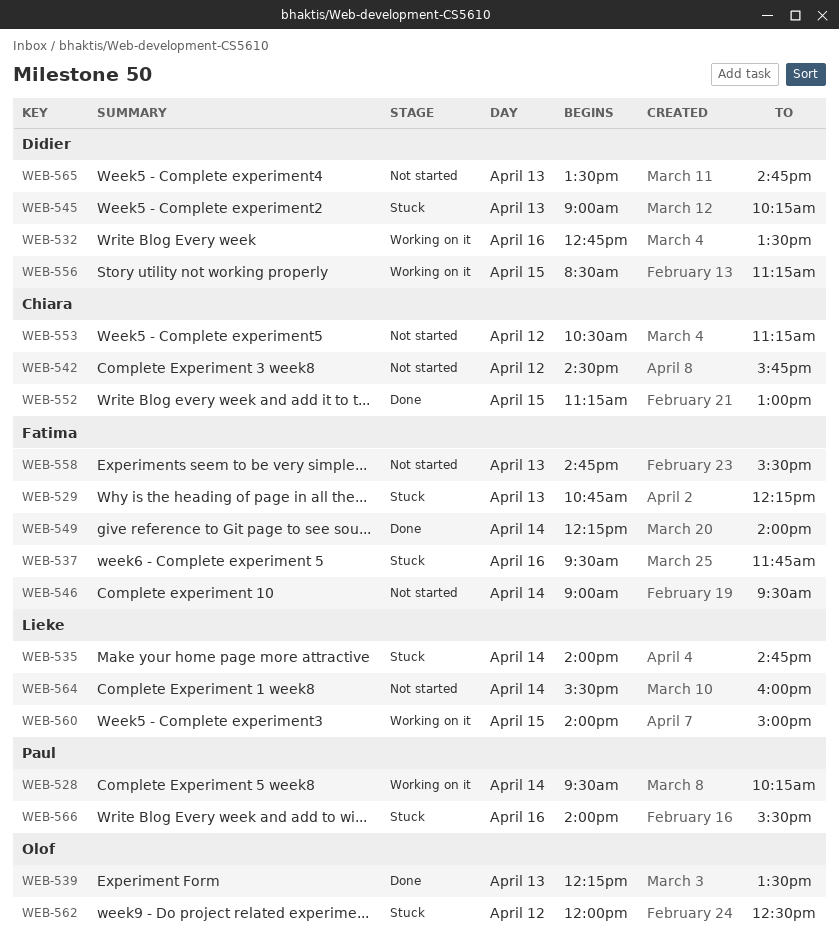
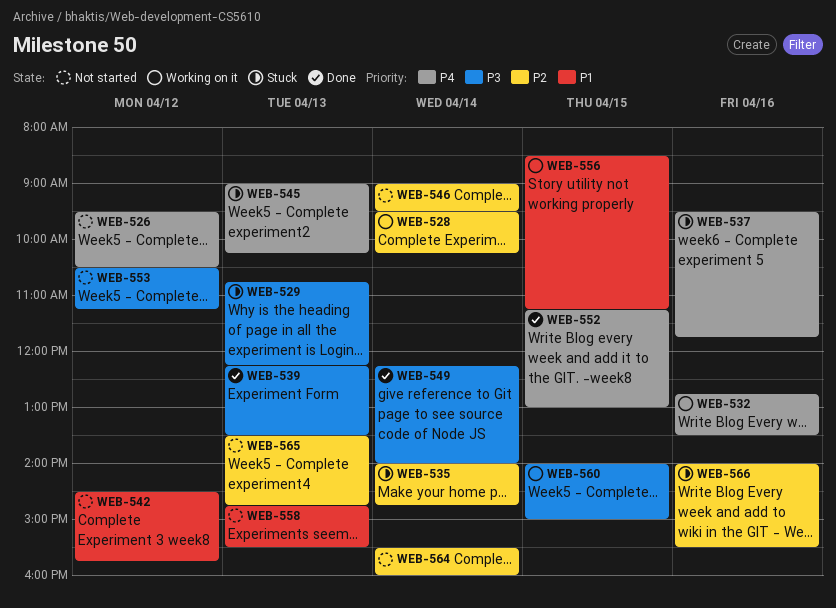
WEB-526: none -> present
WEB-562: present -> none

